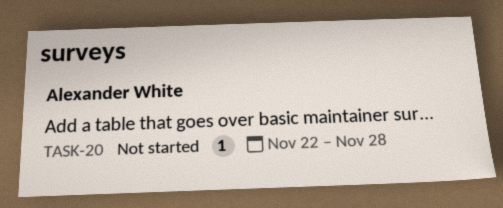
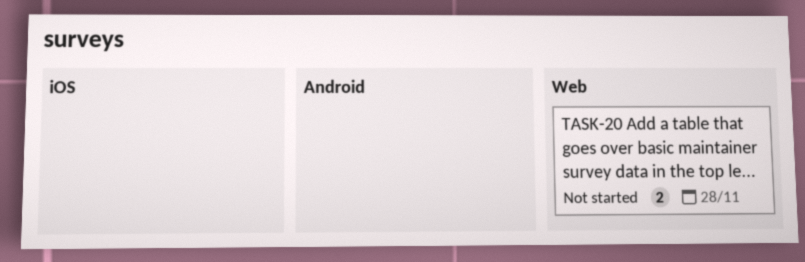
TASK-20, estimate: 1 -> 2

